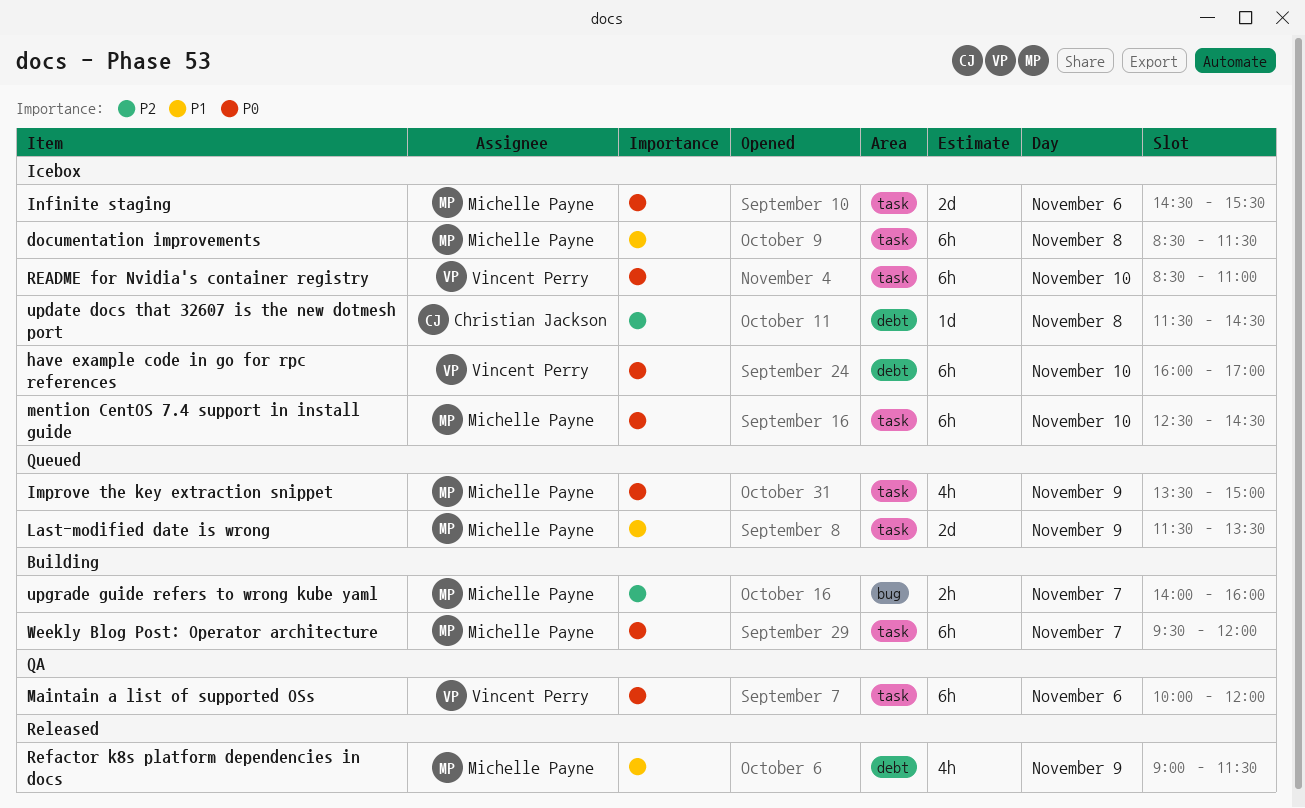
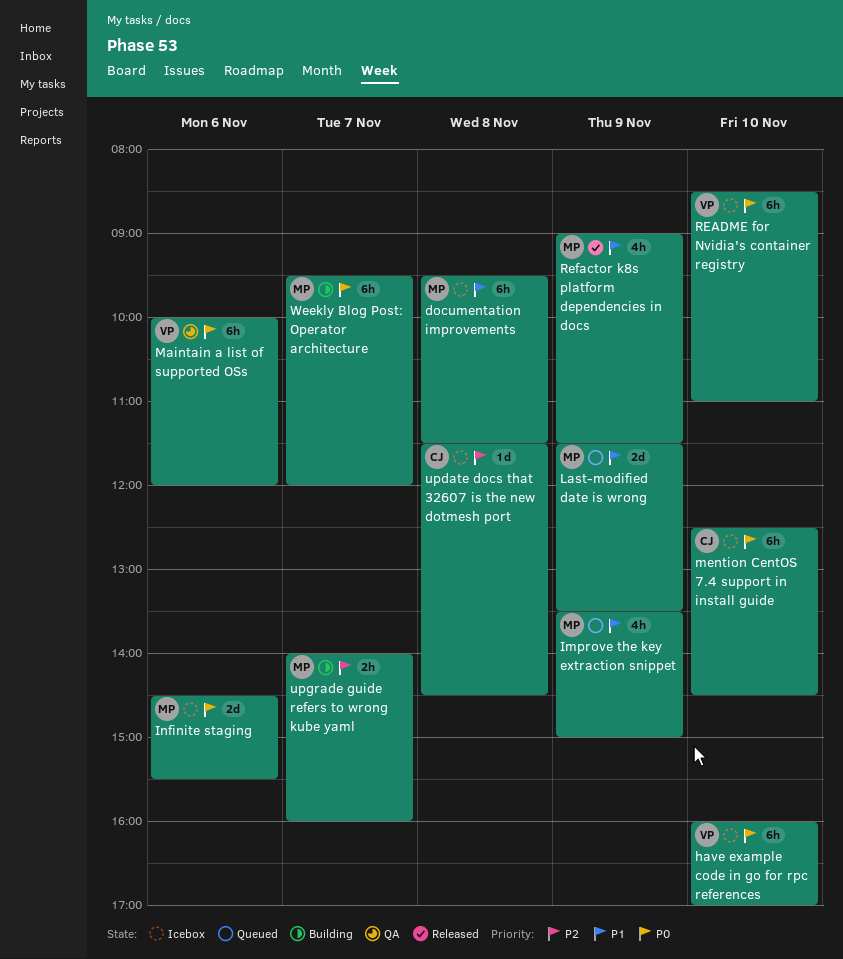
documentation improvements, begins: 08:30 -> 09:30
Improve the key extraction snippet, priority: P0 -> P1
mention CentOS 7.4 support in install guide, owner: Michelle Payne -> Christian Jackson

